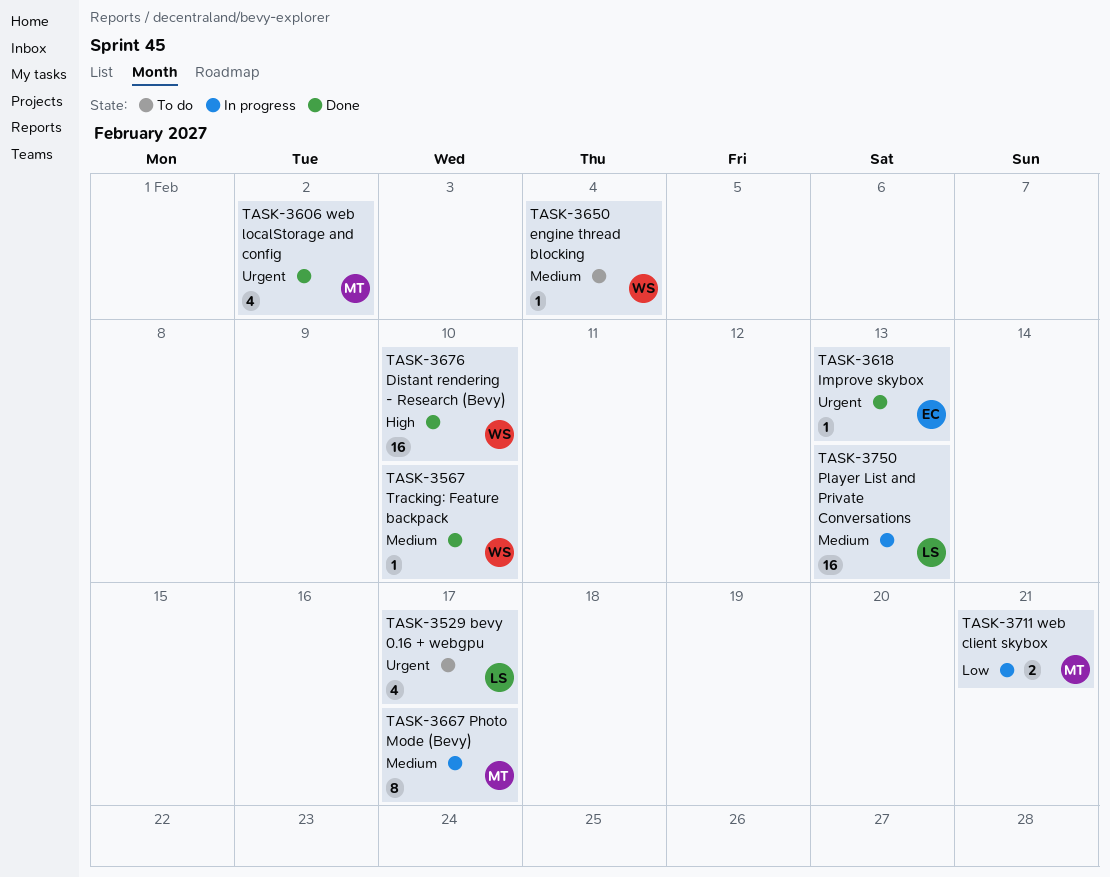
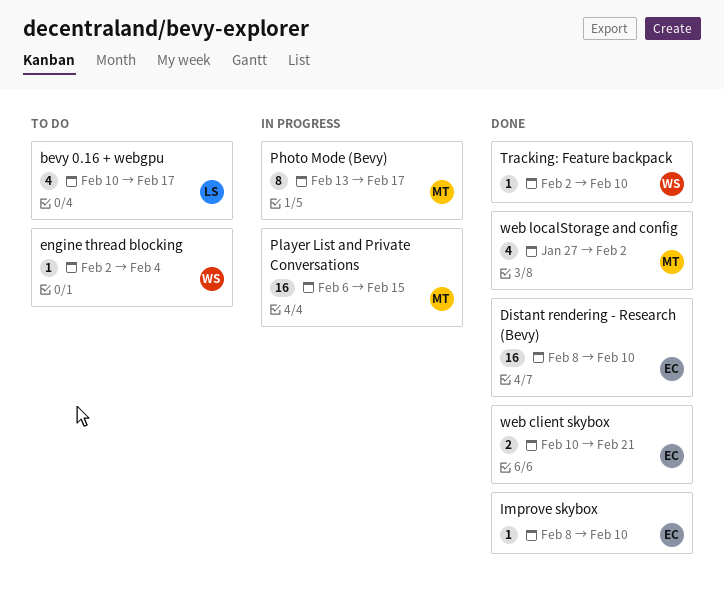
Distant rendering - Research (Bevy), owner: WS -> EC
Improve skybox, due: Feb 13 -> Feb 10
Player List and Private Conversations, owner: LS -> MT
Player List and Private Conversations, due: Feb 13 -> Feb 15
web client skybox, status: In progress -> Done
web client skybox, owner: MT -> EC

